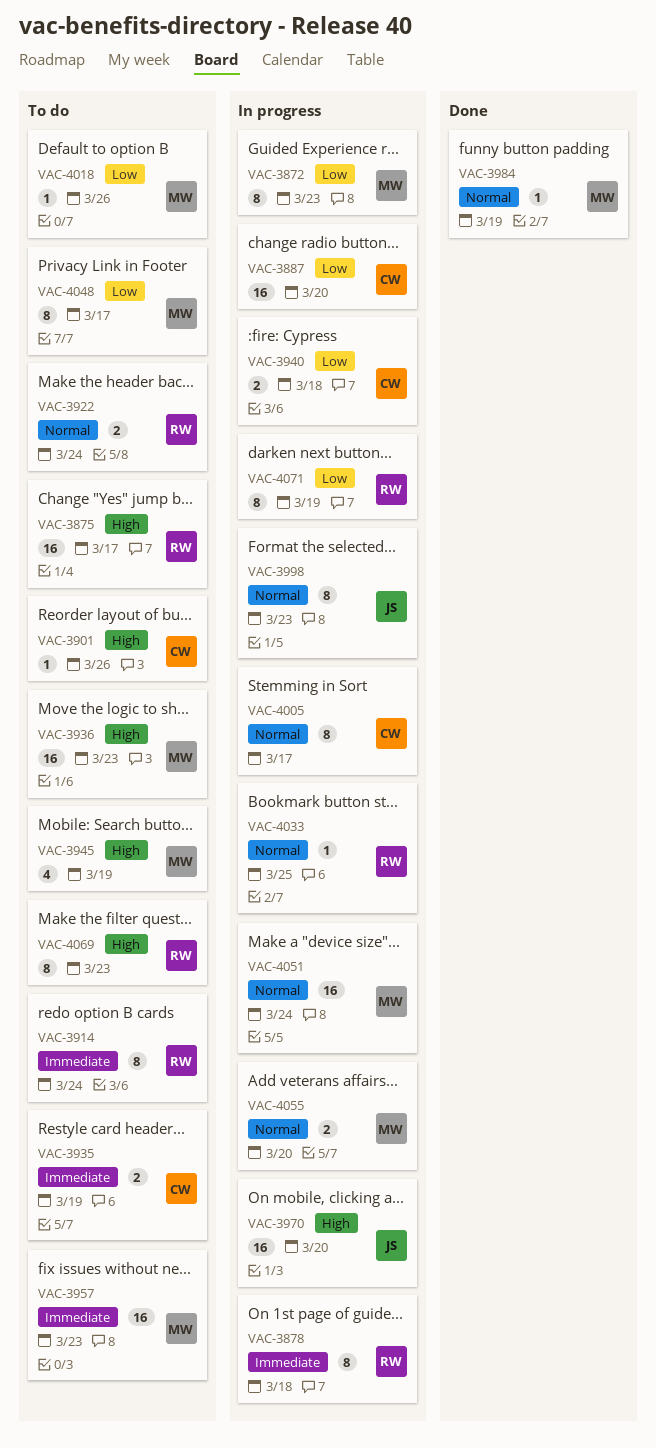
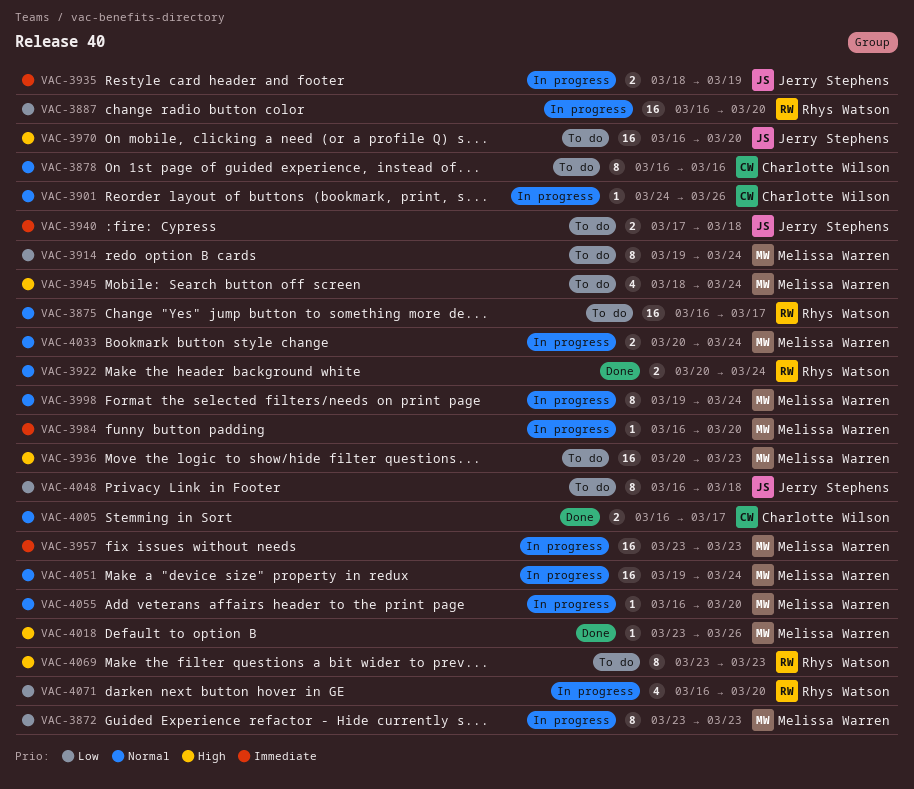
VAC-3875, priority: High -> Normal
VAC-3878, status: In progress -> To do
VAC-3878, owner: Rhys Watson -> Charlotte Wilson
VAC-3878, priority: Immediate -> Normal
VAC-3878, due: Mar 18 -> Mar 16
VAC-3887, owner: Charlotte Wilson -> Rhys Watson
VAC-3901, status: To do -> In progress
VAC-3901, priority: High -> Normal
VAC-3914, owner: Rhys Watson -> Melissa Warren
VAC-3914, priority: Immediate -> Low
VAC-3922, status: To do -> Done
VAC-3935, status: To do -> In progress
VAC-3935, owner: Charlotte Wilson -> Jerry Stephens
VAC-3940, status: In progress -> To do
VAC-3940, owner: Charlotte Wilson -> Jerry Stephens
VAC-3940, priority: Low -> Immediate
VAC-3945, due: Mar 19 -> Mar 24
VAC-3957, status: To do -> In progress
VAC-3970, status: In progress -> To do
VAC-3984, status: Done -> In progress
VAC-3984, priority: Normal -> Immediate
VAC-3984, due: Mar 19 -> Mar 20
VAC-3998, owner: Jerry Stephens -> Melissa Warren
VAC-3998, due: Mar 23 -> Mar 24
VAC-4005, status: In progress -> Done
VAC-4005, estimate: 8 -> 2
VAC-4018, status: To do -> Done
VAC-4018, priority: Low -> High
VAC-4033, owner: Rhys Watson -> Melissa Warren
VAC-4033, estimate: 1 -> 2
VAC-4033, due: Mar 25 -> Mar 24
VAC-4048, owner: Melissa Warren -> Jerry Stephens
VAC-4048, due: Mar 17 -> Mar 18
VAC-4055, estimate: 2 -> 1
VAC-4071, estimate: 8 -> 4
VAC-4071, due: Mar 19 -> Mar 20

